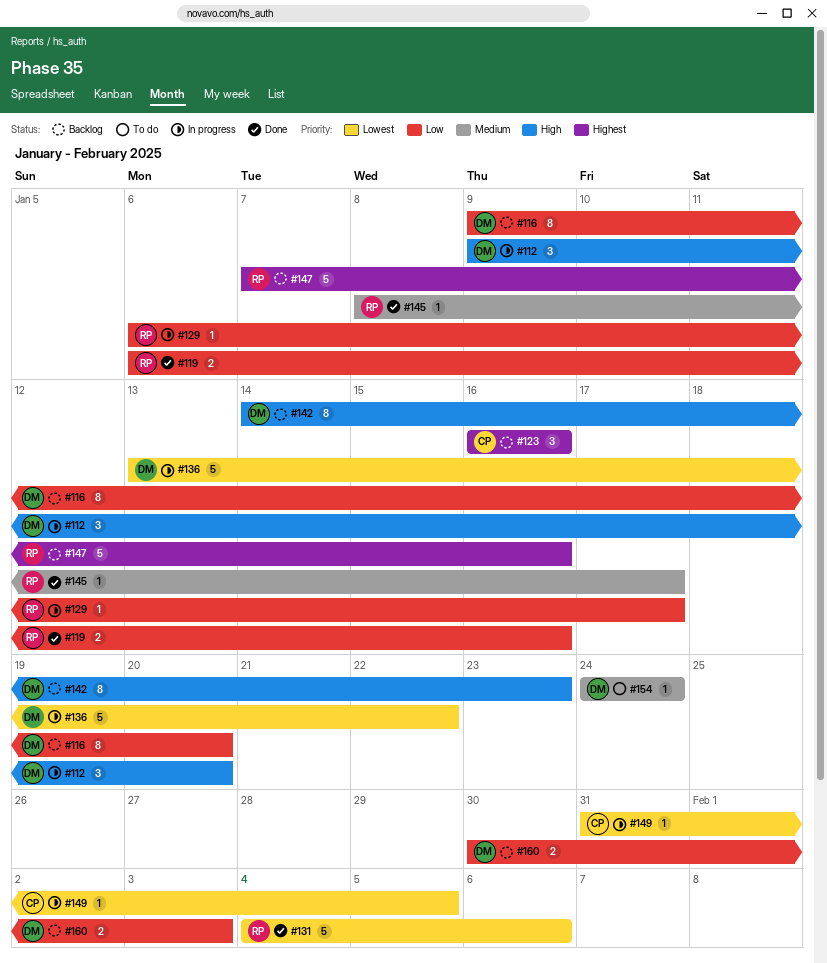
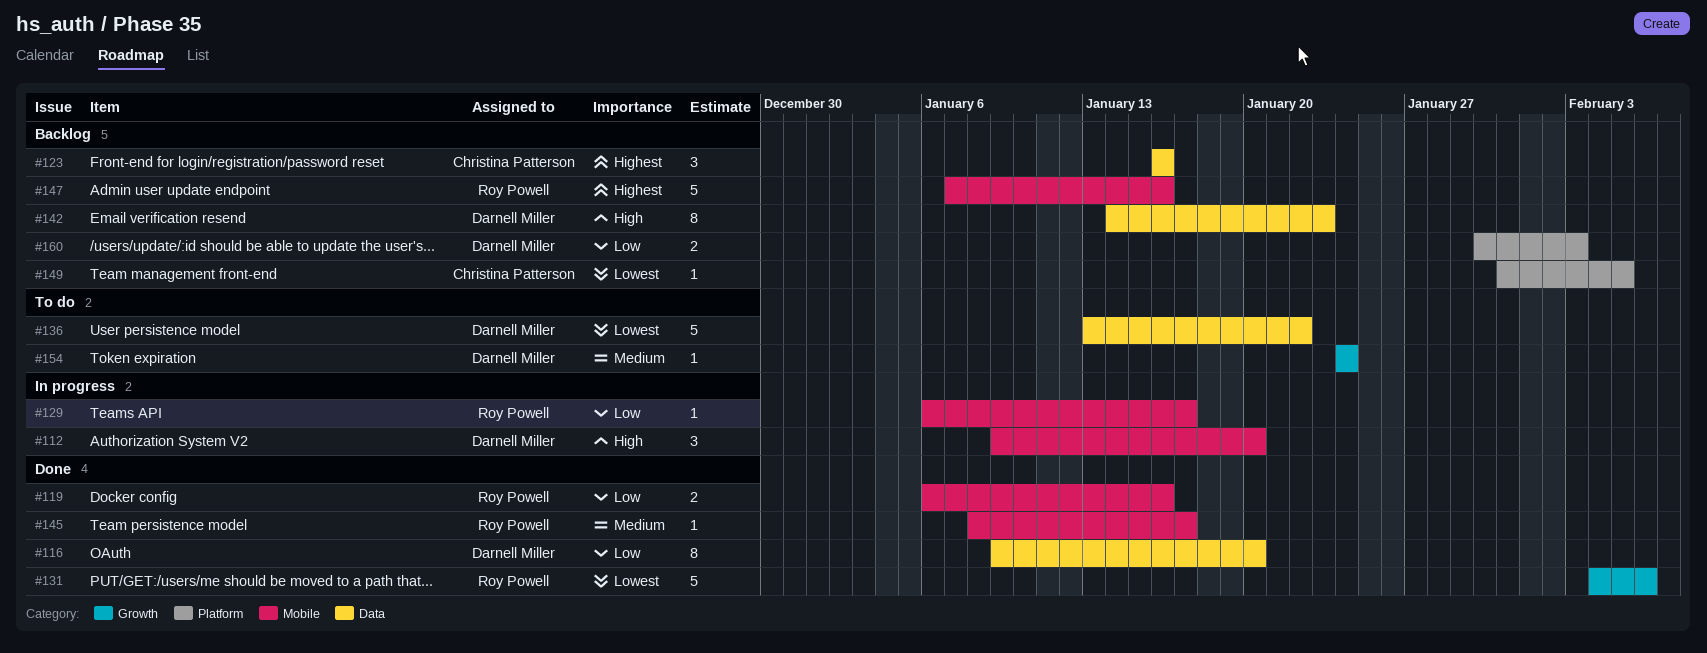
#116, status: Backlog -> Done
#136, status: In progress -> To do
#149, status: In progress -> Backlog

